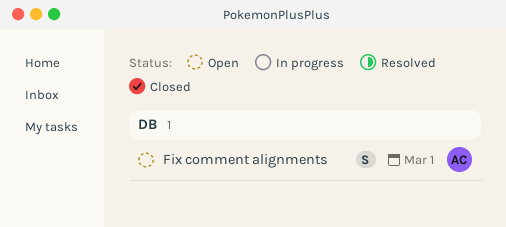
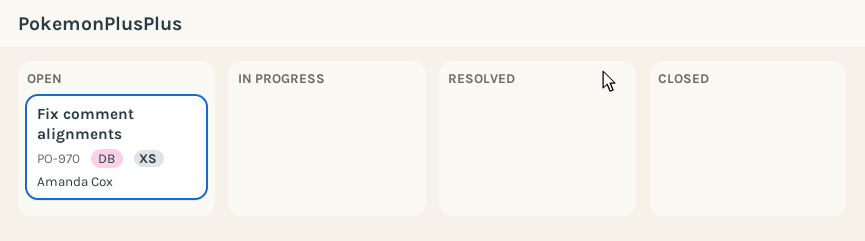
Fix comment alignments, estimate: S -> XS

